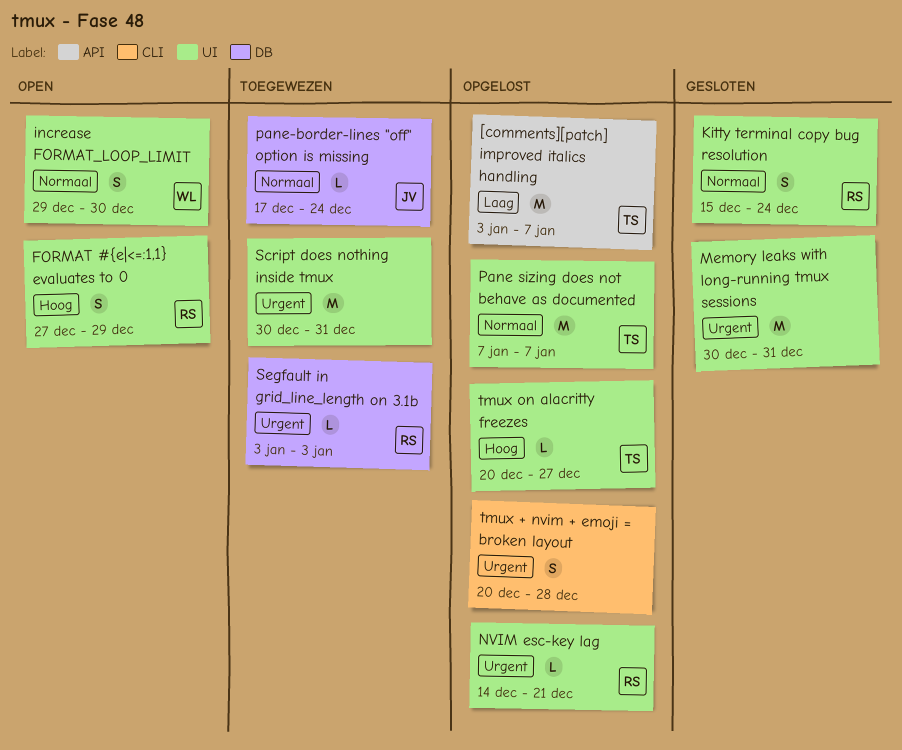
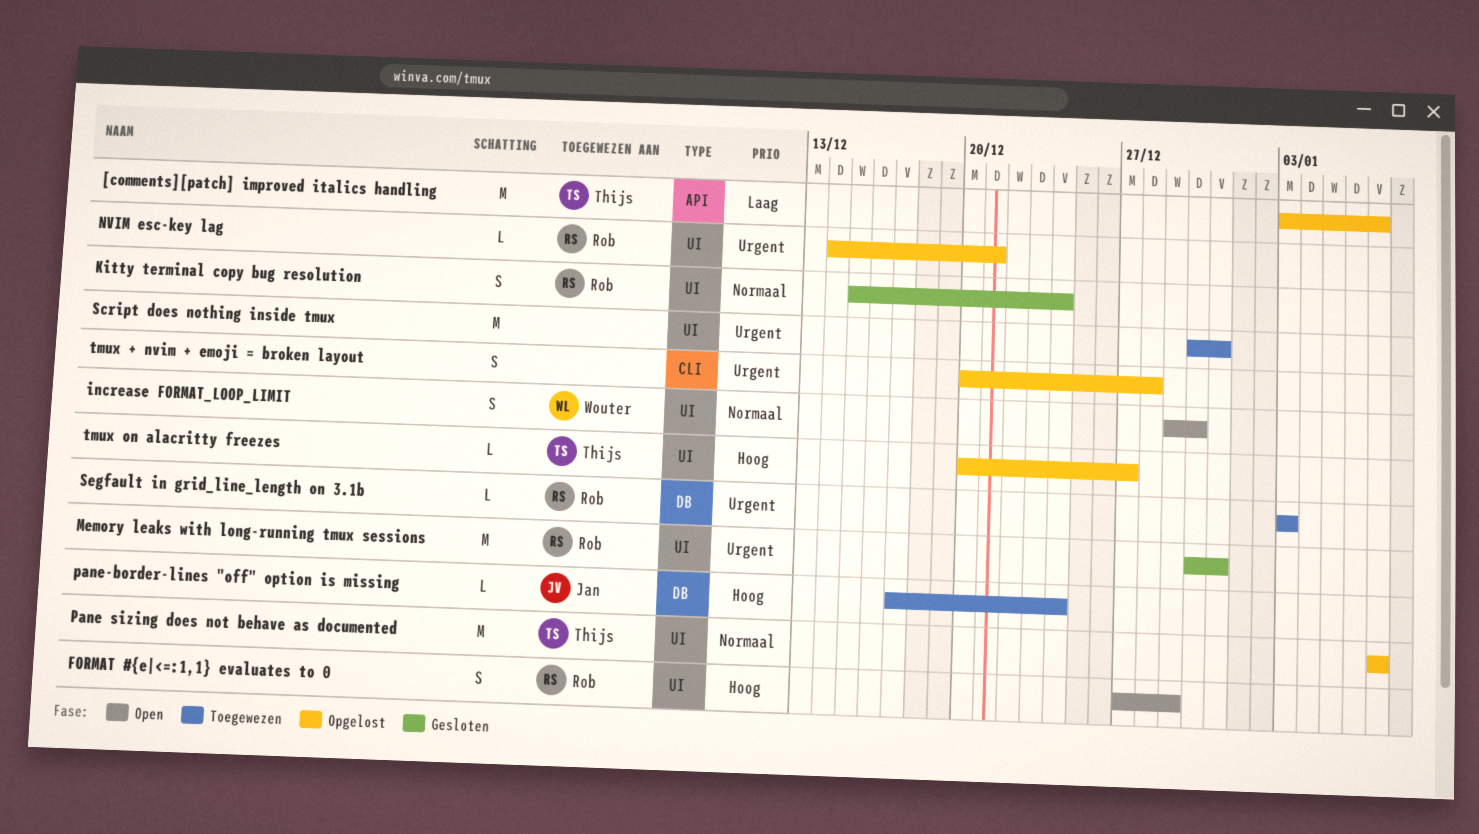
Memory leaks with long-running tmux sessions, owner: none -> Rob
pane-border-lines "off" option is missing, priority: Normaal -> Hoog

